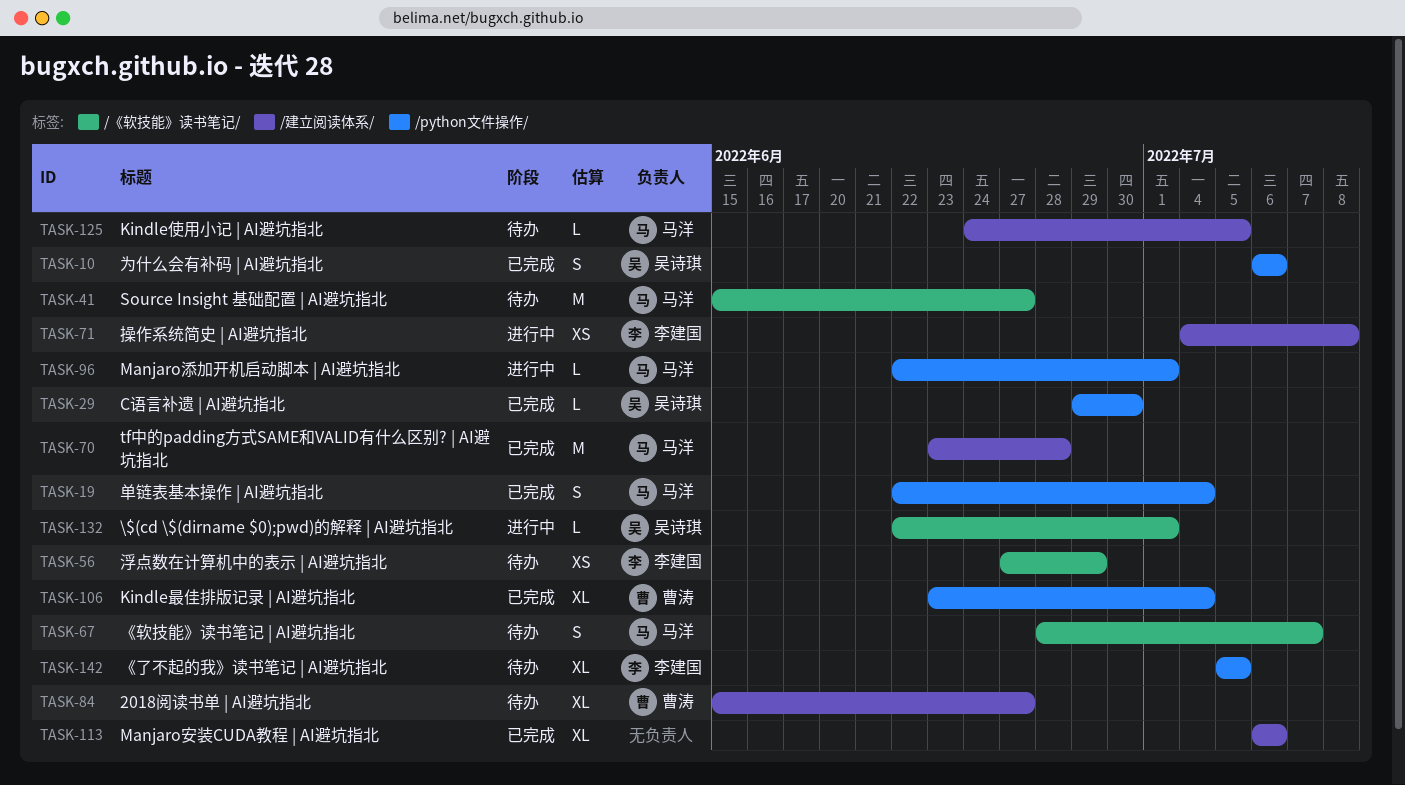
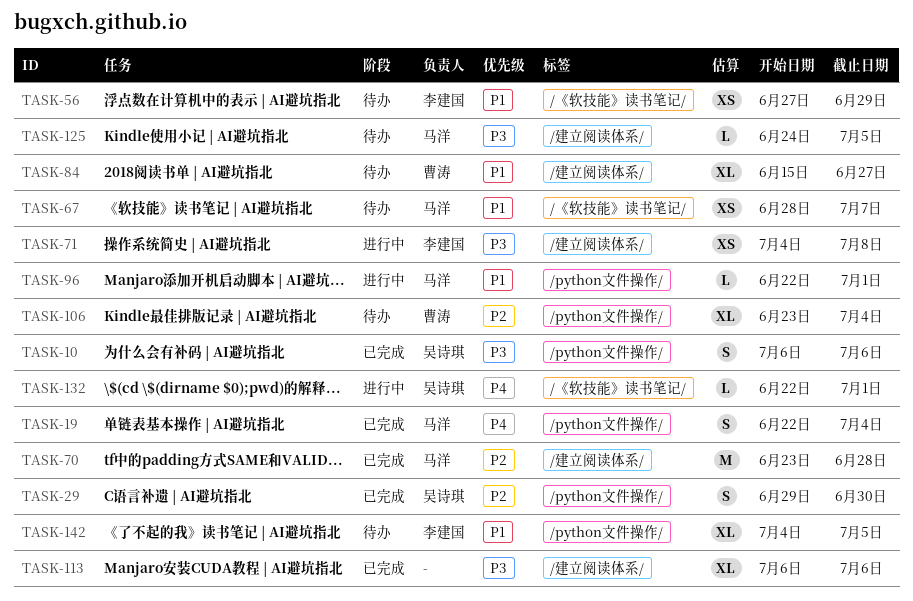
TASK-29, estimate: L -> S
TASK-41: present -> none
TASK-67, estimate: S -> XS
TASK-106, status: 已完成 -> 待办
TASK-142, start: Jul 5 -> Jul 4

